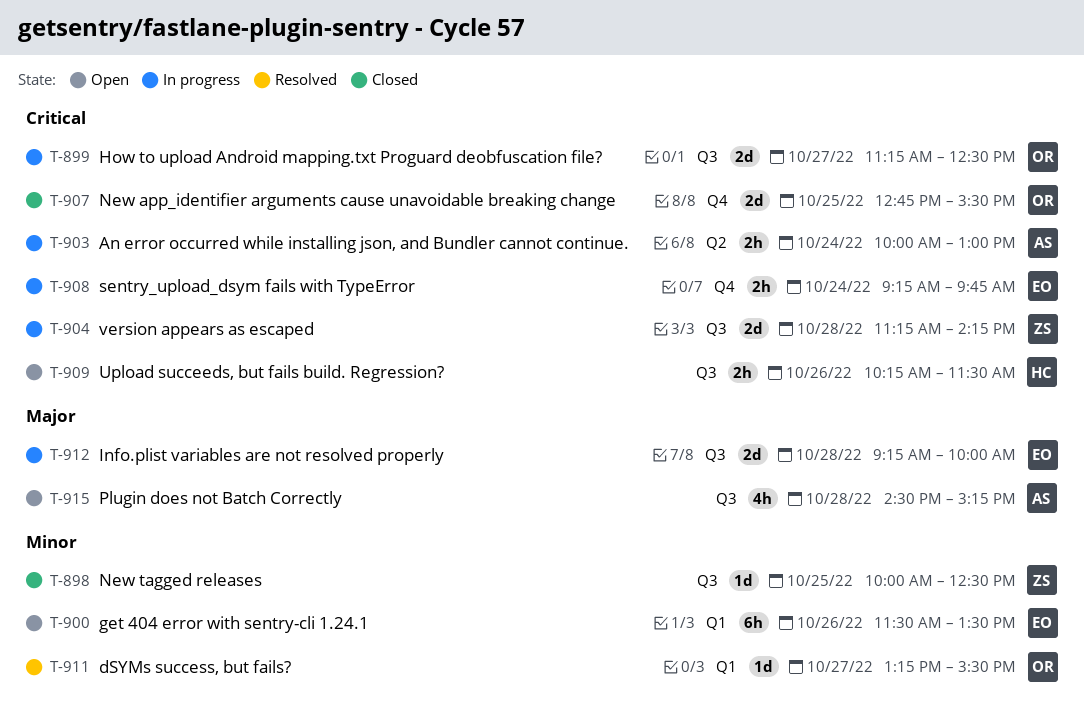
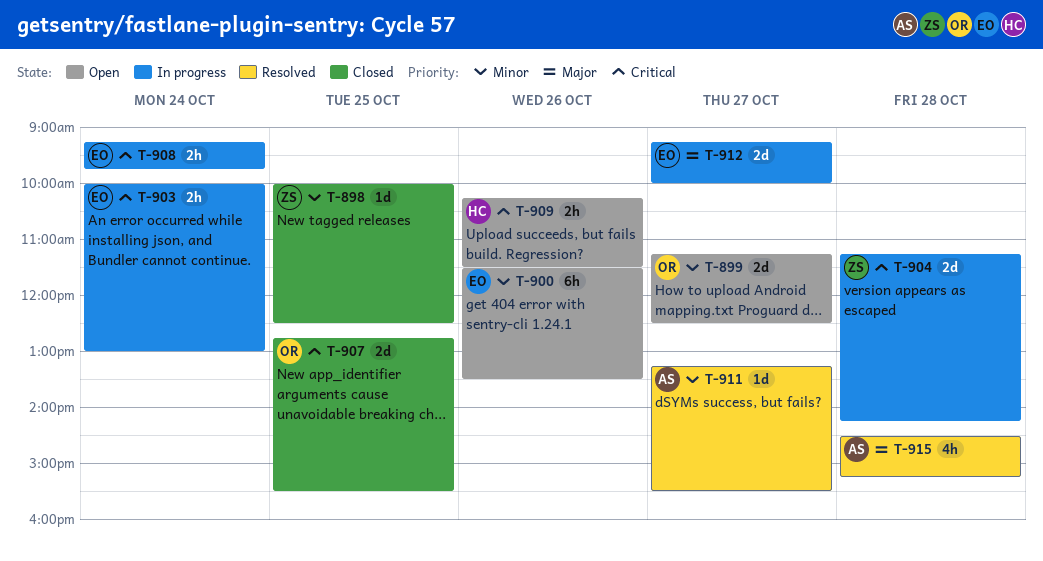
T-899, status: In progress -> Open
T-899, priority: Critical -> Minor
T-903, owner: AS -> EO
T-911, owner: OR -> AS
T-912, day: Oct 28 -> Oct 27
T-915, status: Open -> Resolved

